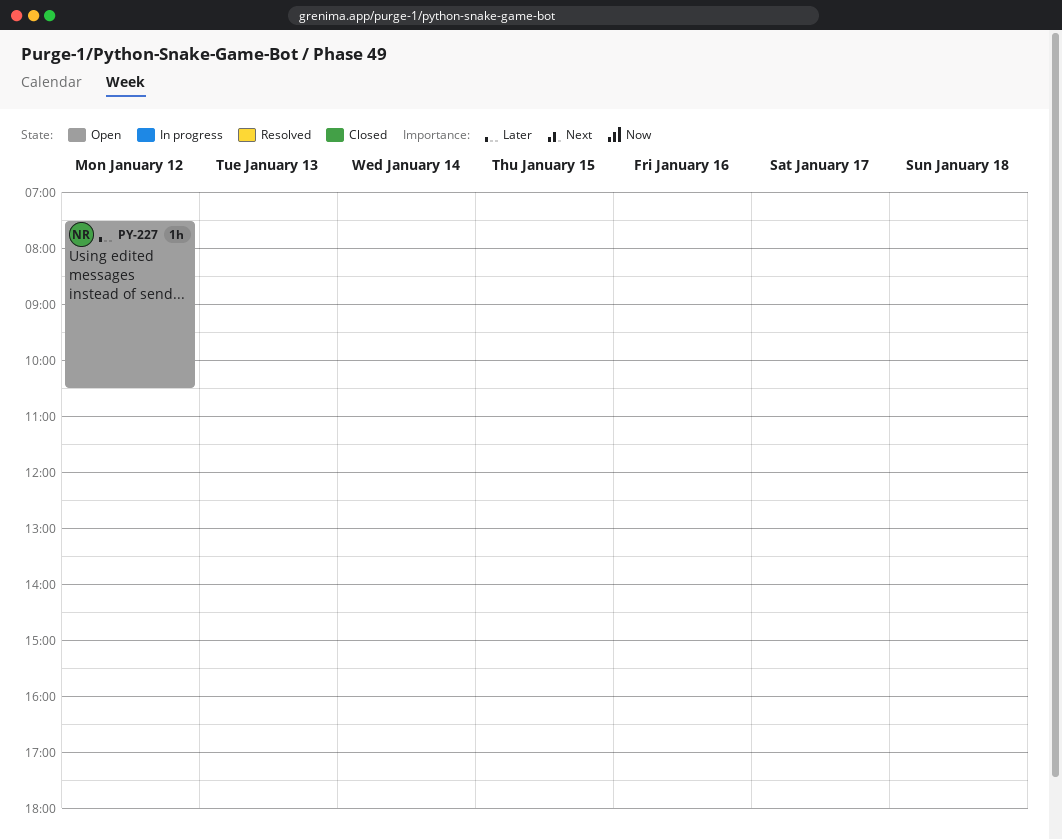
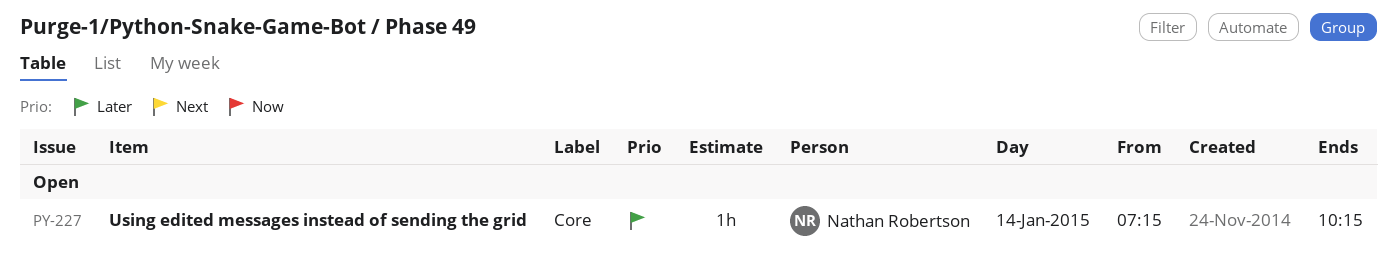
PY-227, day: Jan 12 -> Jan 14
PY-227, begins: 07:30 -> 07:15
PY-227, ends: 10:30 -> 10:15

